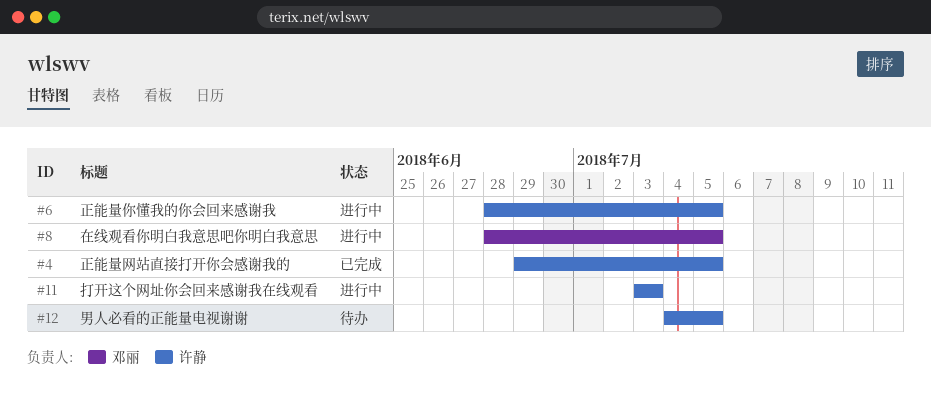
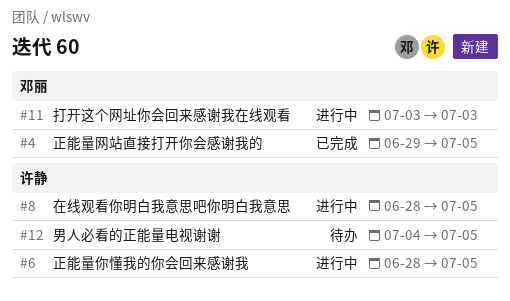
#4, owner: 许静 -> 邓丽
#8, owner: 邓丽 -> 许静
#11, owner: 许静 -> 邓丽

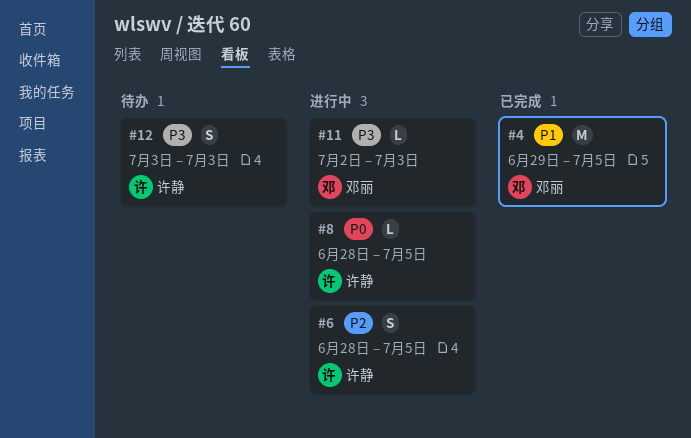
#11, start: Jul 3 -> Jul 2
#12, start: Jul 4 -> Jul 3
#12, due: Jul 5 -> Jul 3

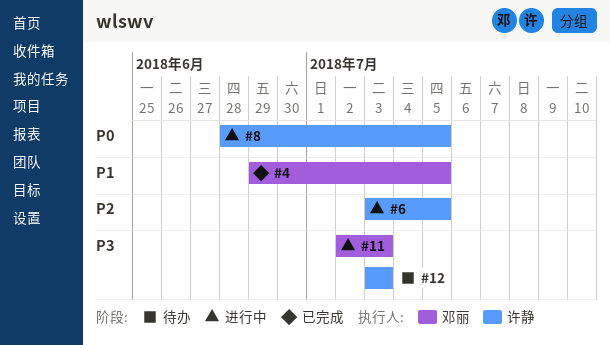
#6, start: Jun 28 -> Jul 3

